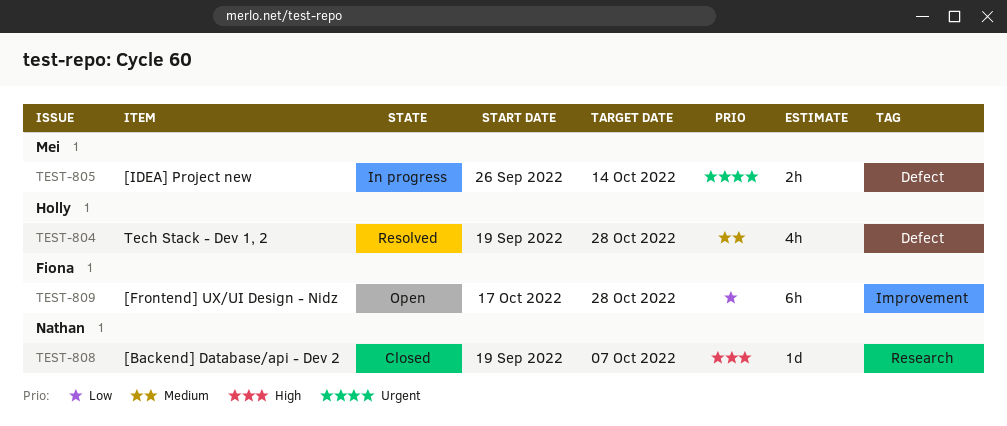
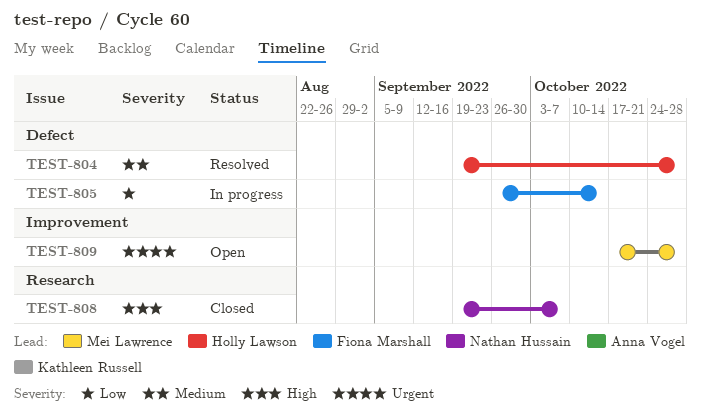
TEST-805, owner: Mei Lawrence -> Fiona Marshall
TEST-805, priority: Urgent -> Low
TEST-809, owner: Fiona Marshall -> Mei Lawrence
TEST-809, priority: Low -> Urgent

